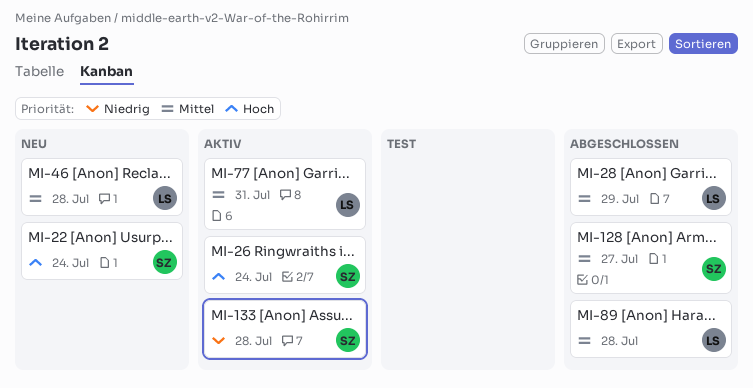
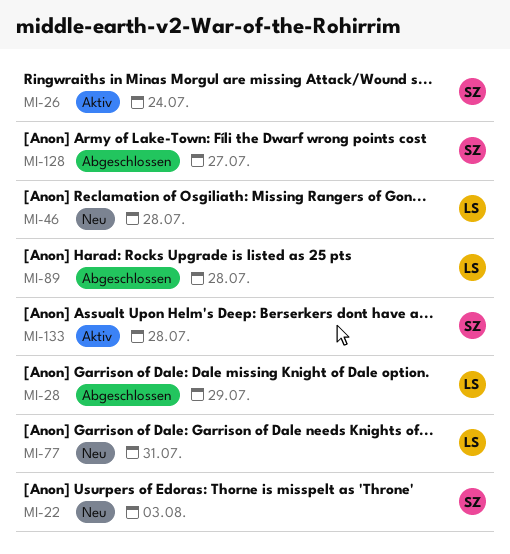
MI-22, due: Jul 24 -> Aug 3
MI-77, status: Aktiv -> Neu

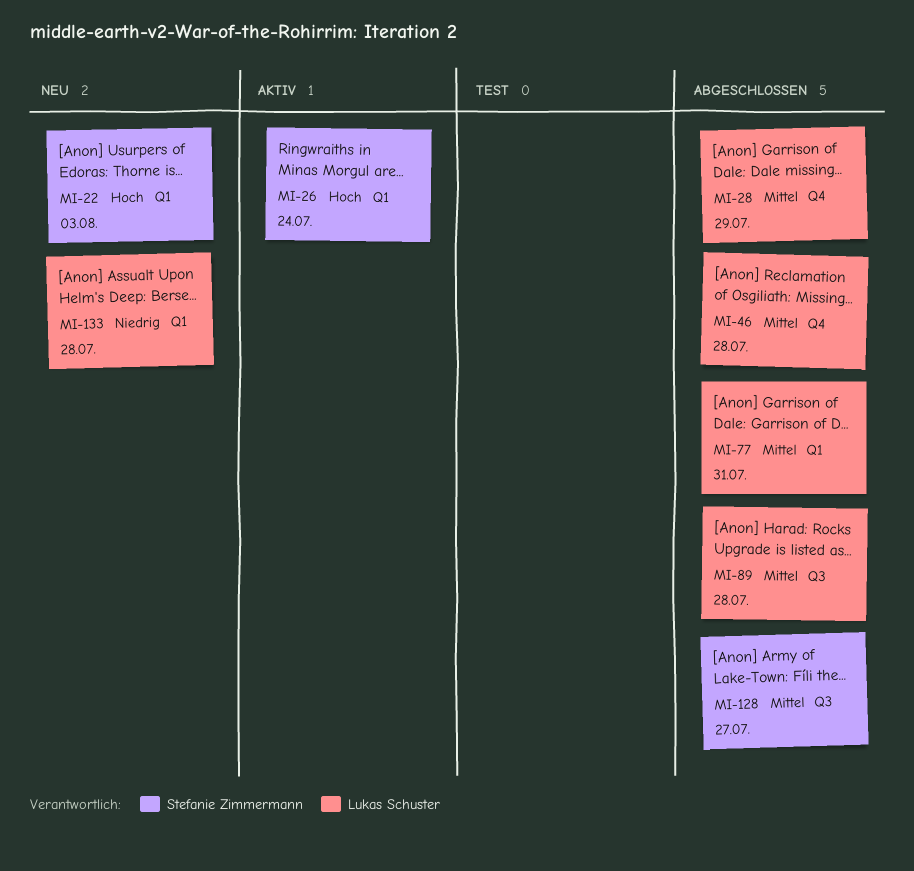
MI-46, status: Neu -> Abgeschlossen
MI-77, status: Neu -> Abgeschlossen
MI-133, status: Aktiv -> Neu
MI-133, owner: Stefanie Zimmermann -> Lukas Schuster

